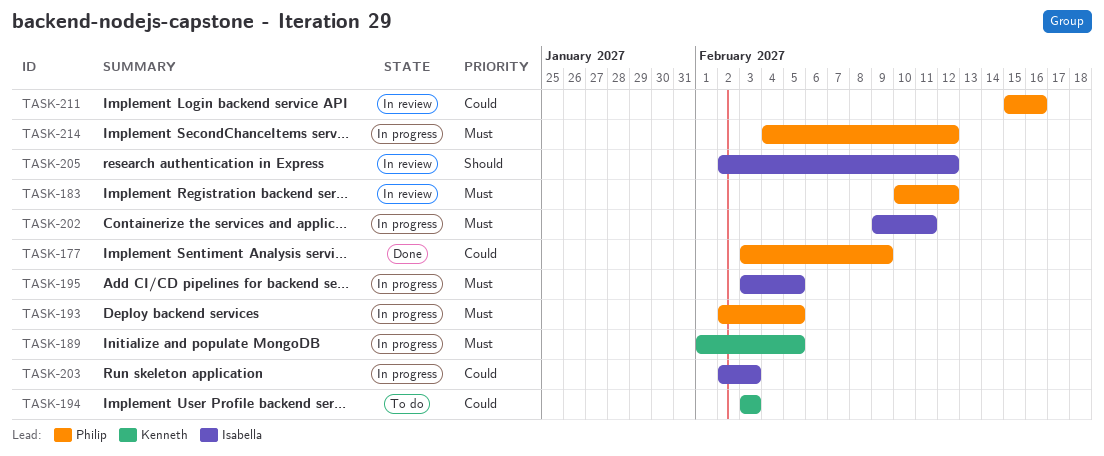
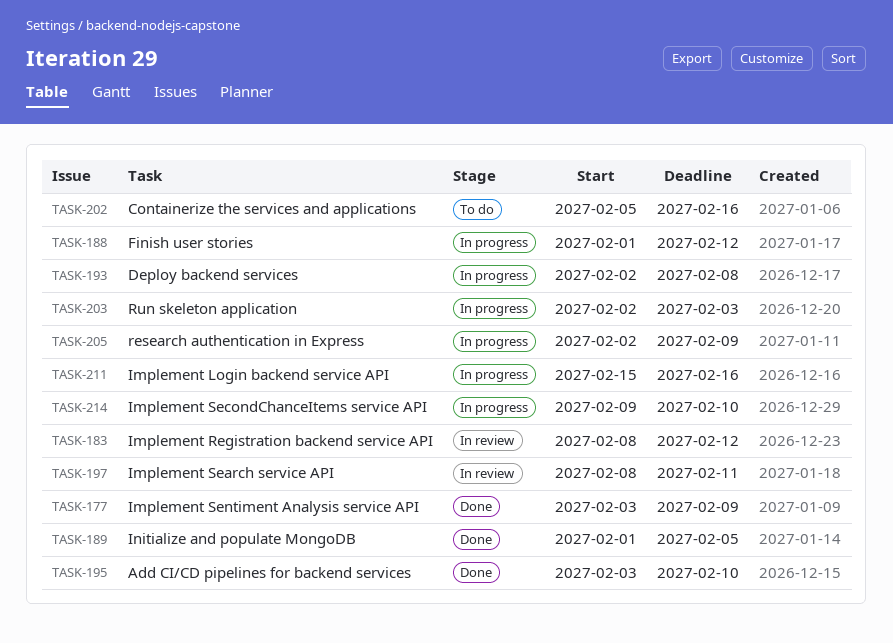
TASK-183, start: Feb 10 -> Feb 8
TASK-188: none -> present
TASK-189, status: In progress -> Done
TASK-193, due: Feb 5 -> Feb 8
TASK-194: present -> none
TASK-195, status: In progress -> Done
TASK-195, due: Feb 5 -> Feb 10
TASK-197: none -> present
TASK-202, status: In progress -> To do
TASK-202, start: Feb 9 -> Feb 5
TASK-202, due: Feb 11 -> Feb 16
TASK-205, status: In review -> In progress
TASK-205, due: Feb 12 -> Feb 9
TASK-211, status: In review -> In progress
TASK-214, start: Feb 4 -> Feb 9
TASK-214, due: Feb 12 -> Feb 10

